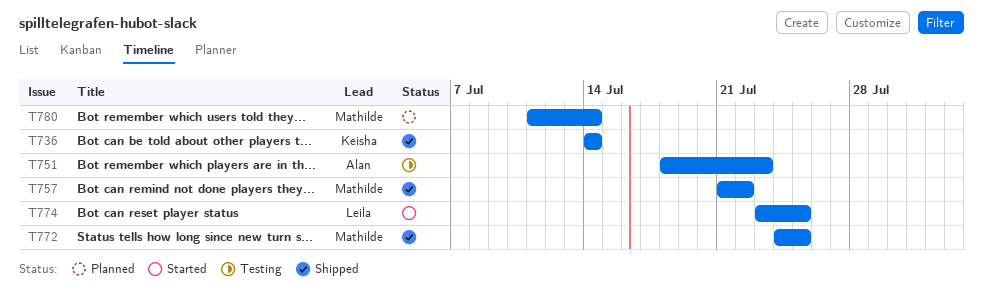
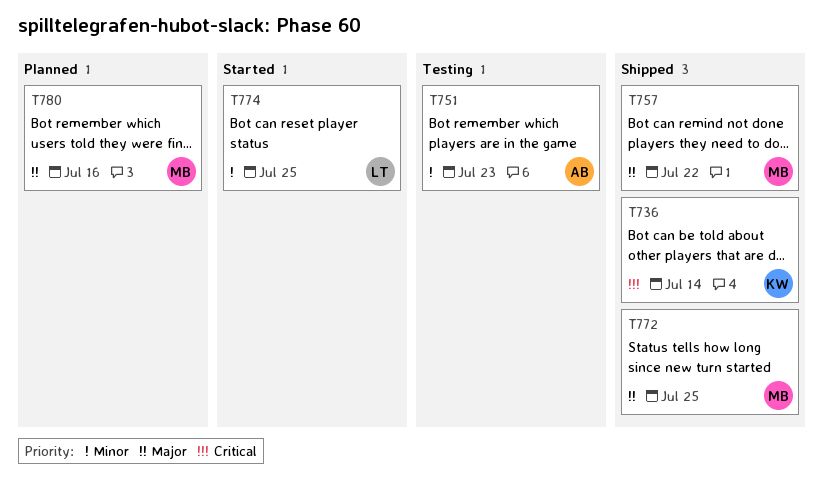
T780, due: Jul 14 -> Jul 16

